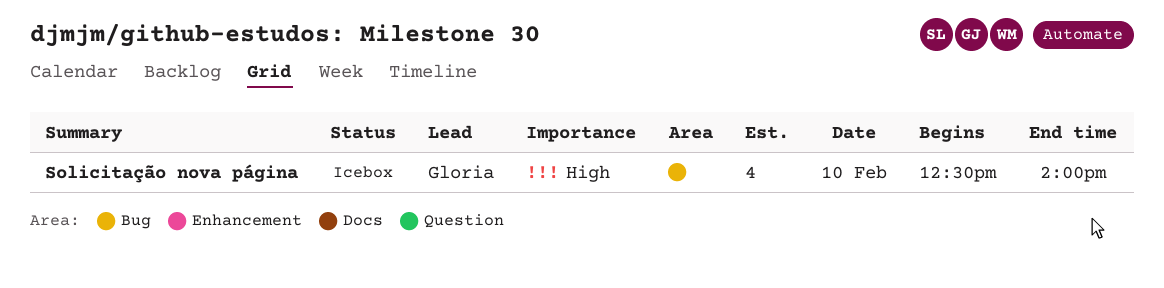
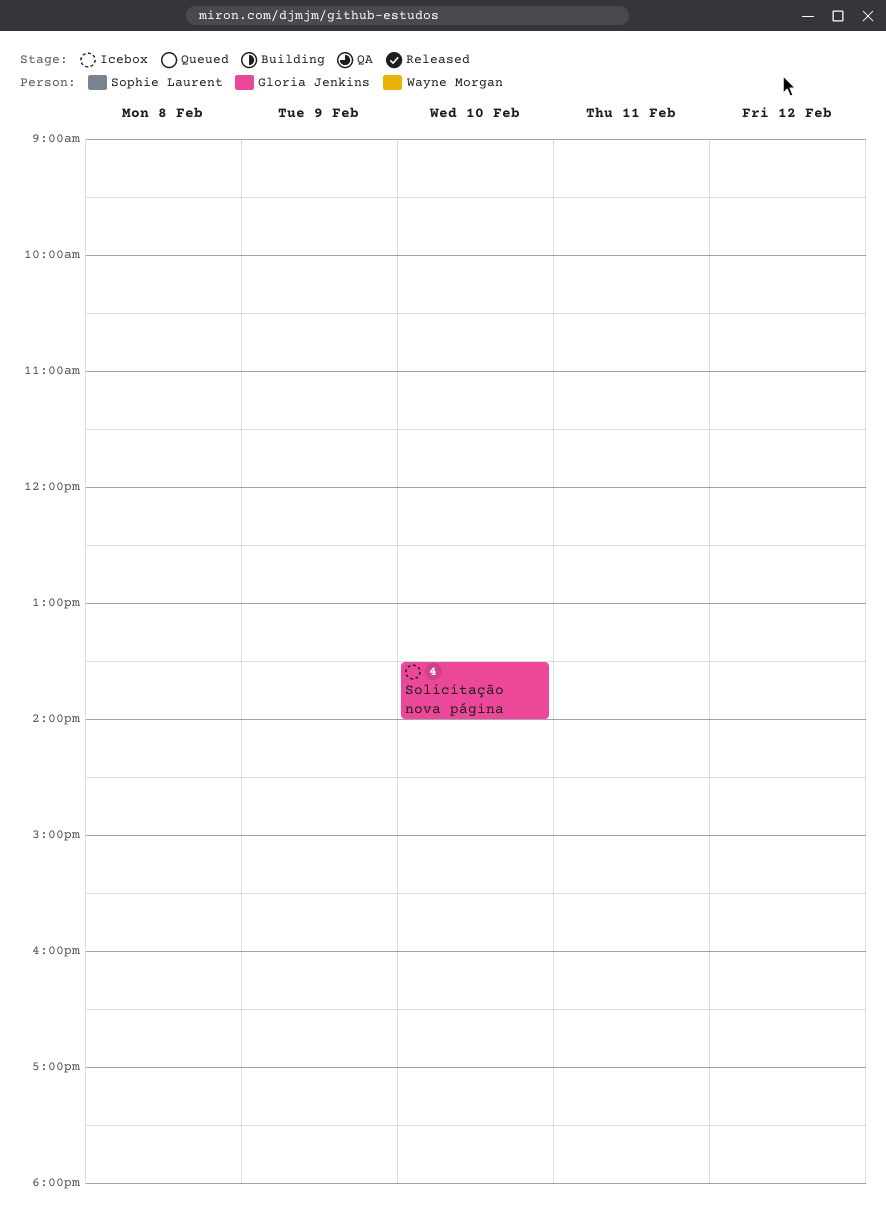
Solicitação nova página, begins: 12:30 -> 13:30

